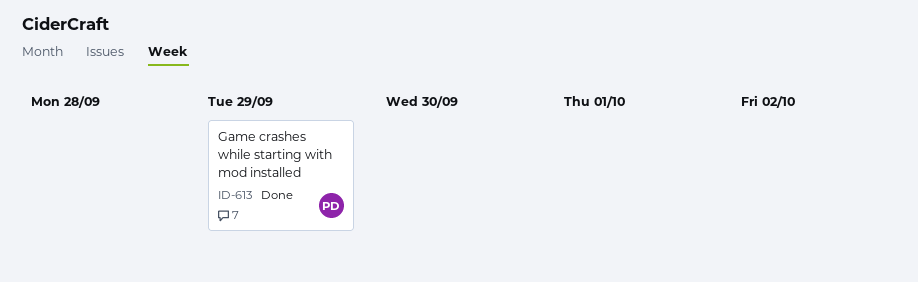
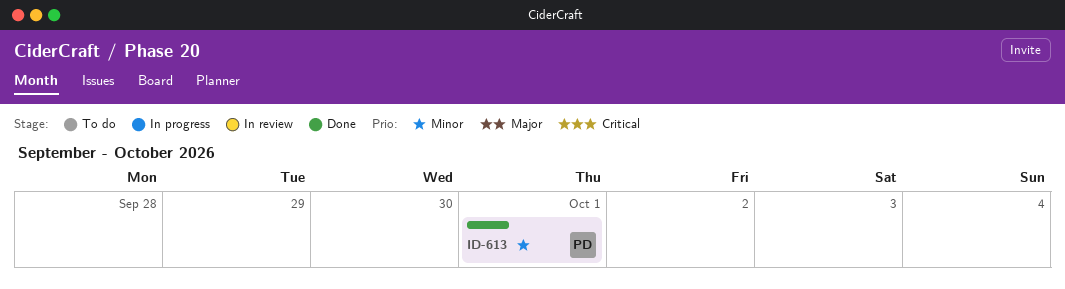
ID-613, due: Sep 29 -> Oct 1

